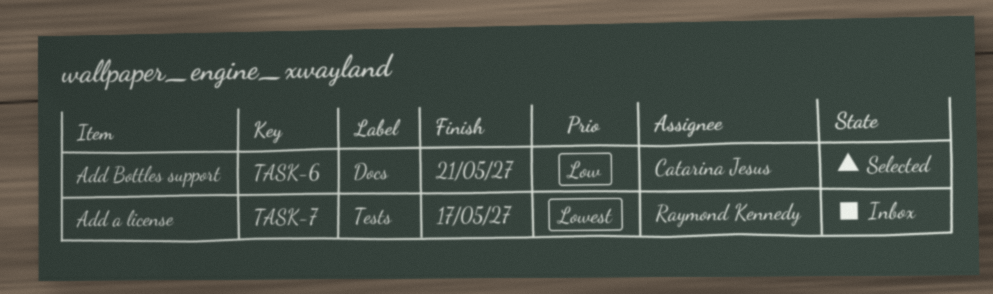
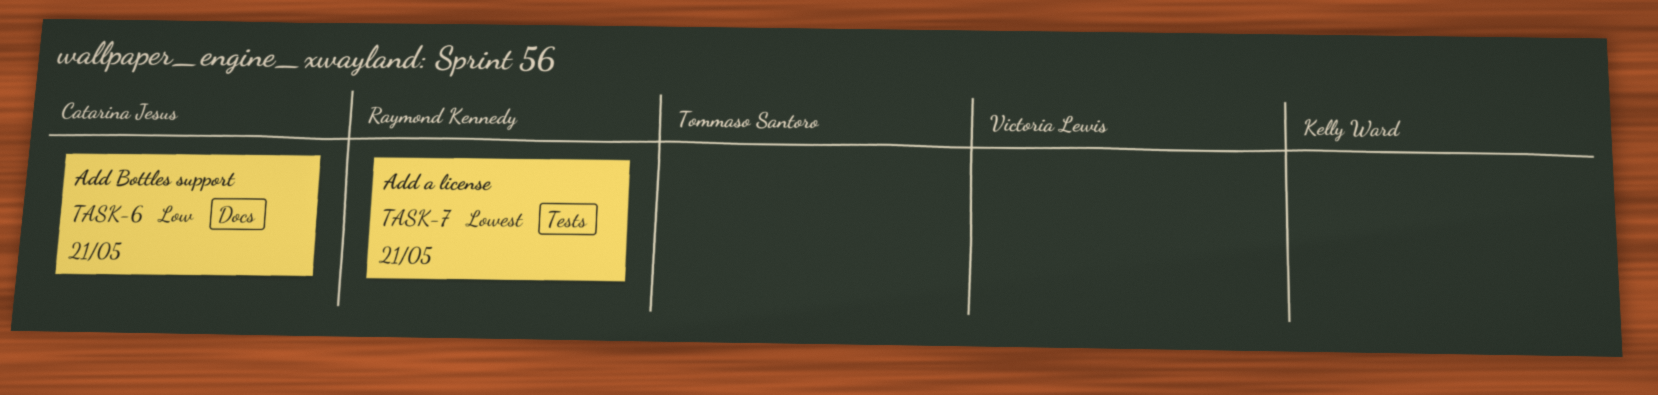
TASK-7, due: May 17 -> May 21

